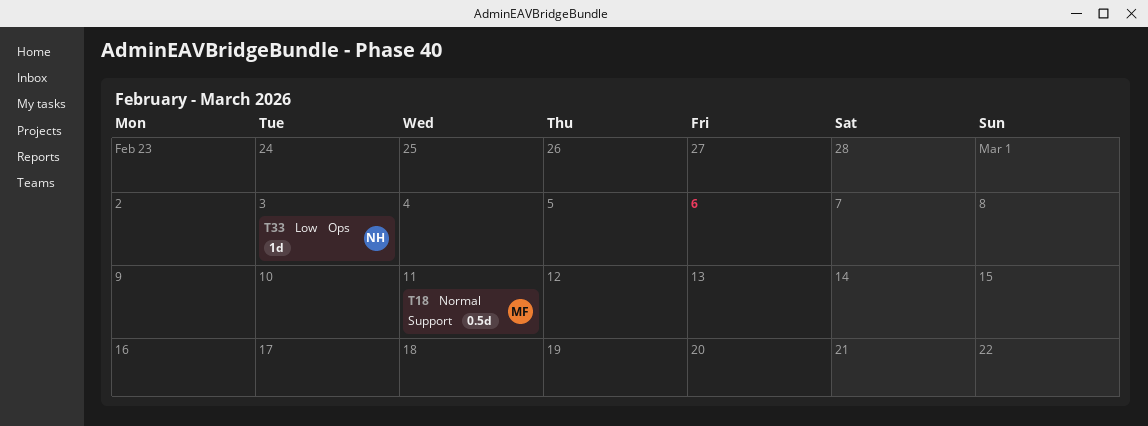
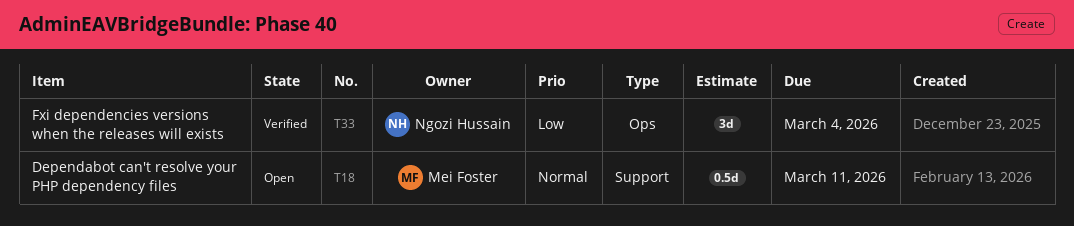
T33, estimate: 1d -> 3d
T33, due: Mar 3 -> Mar 4

